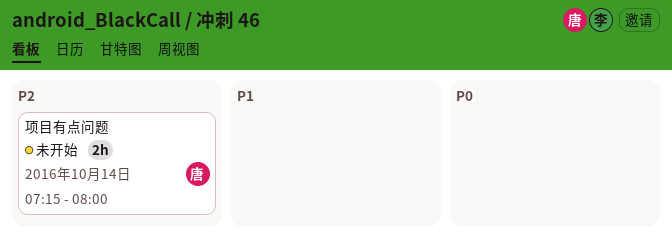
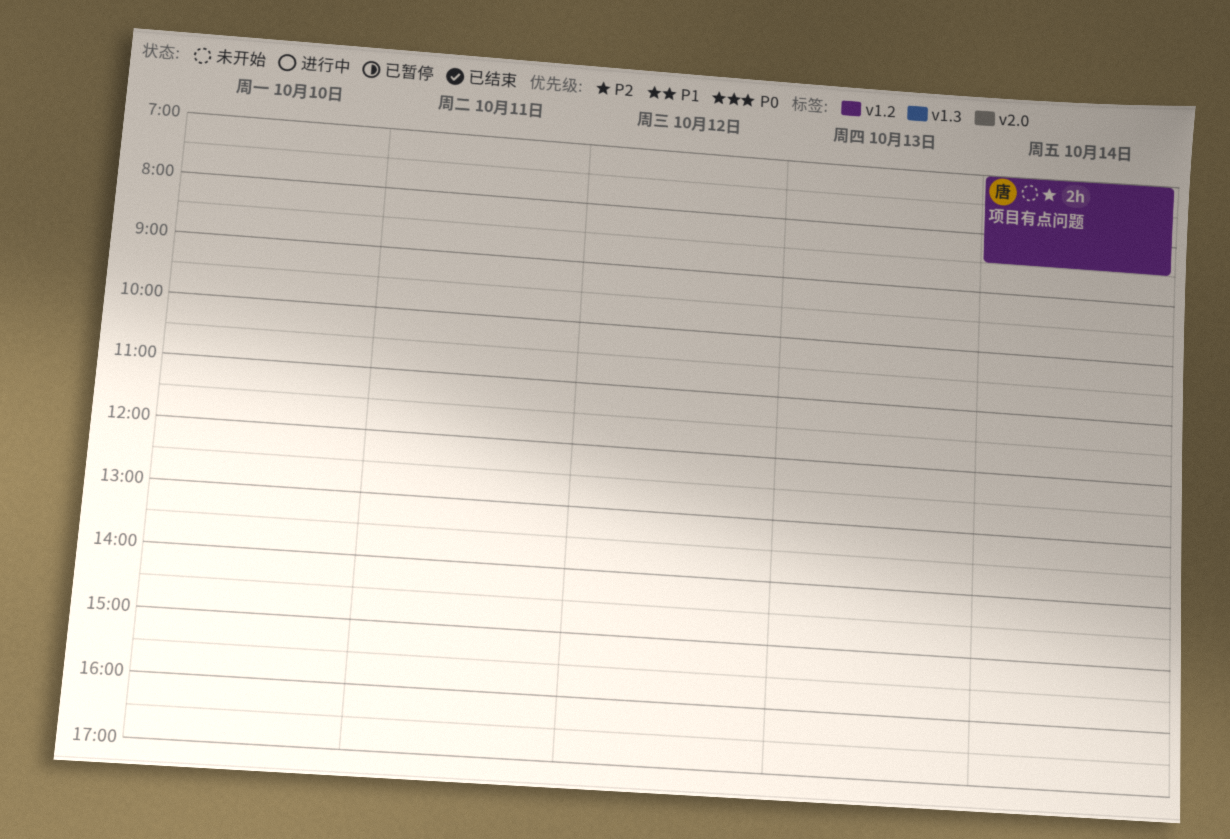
项目有点问题, begins: 07:15 -> 07:00
项目有点问题, ends: 08:00 -> 08:30

